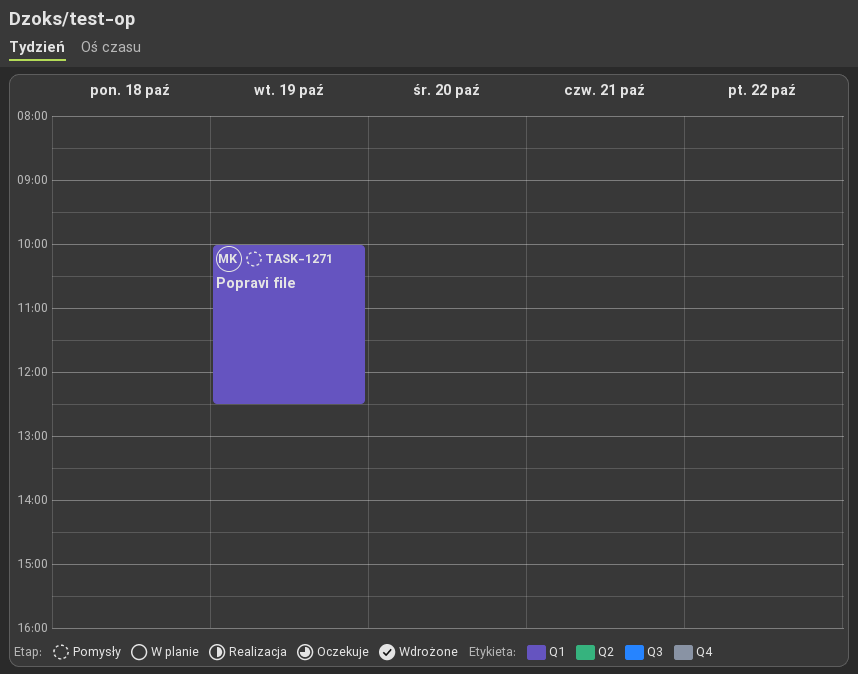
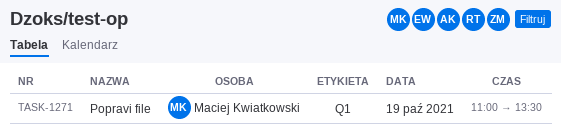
TASK-1271, begins: 10:00 -> 11:00
TASK-1271, ends: 12:30 -> 13:30

